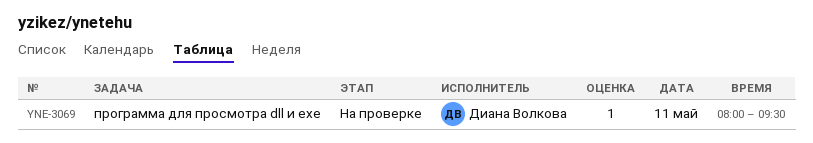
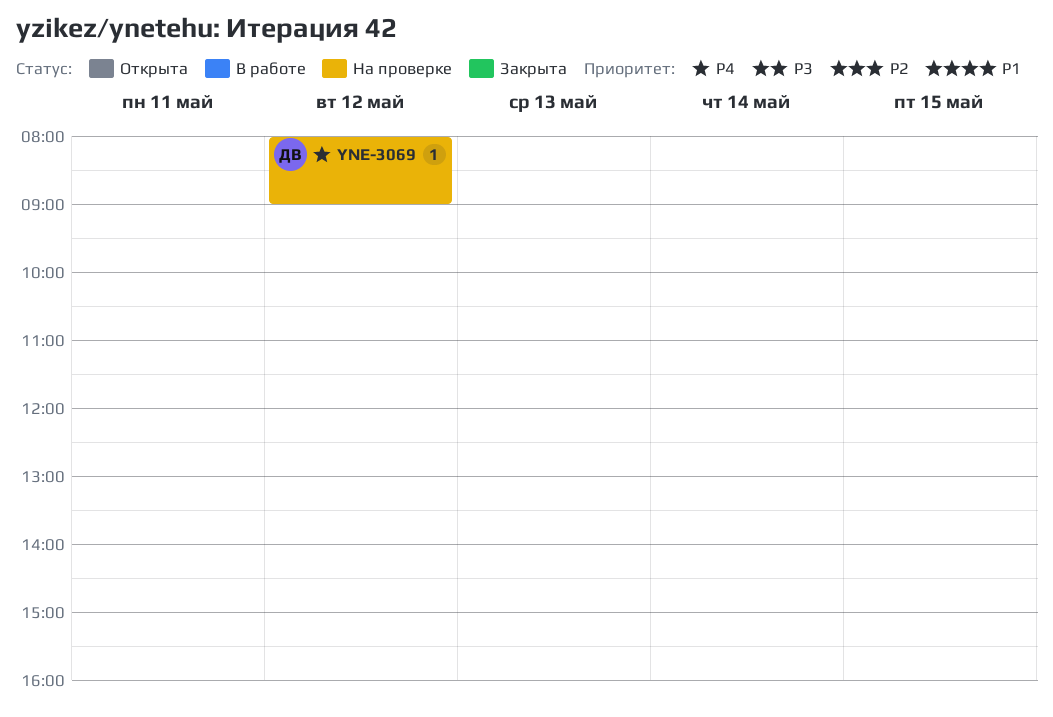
YNE-3069, day: May 11 -> May 12
YNE-3069, ends: 09:30 -> 09:00

